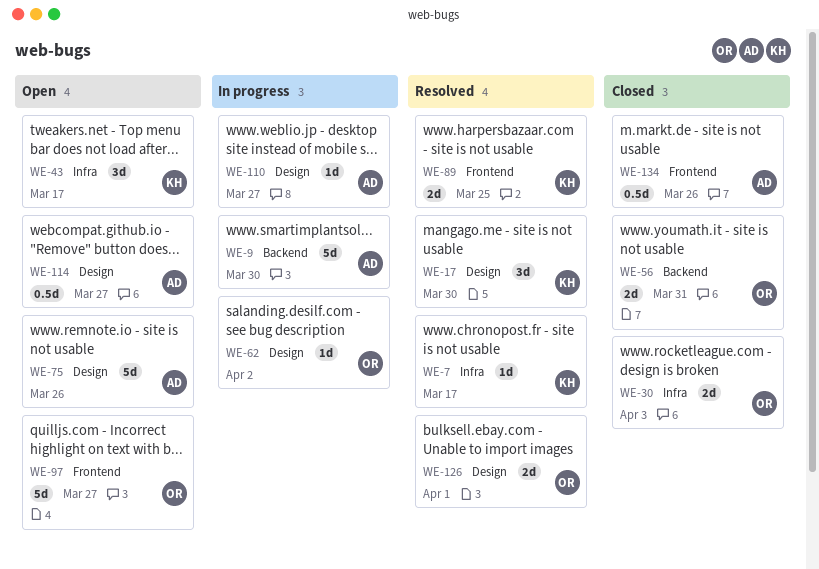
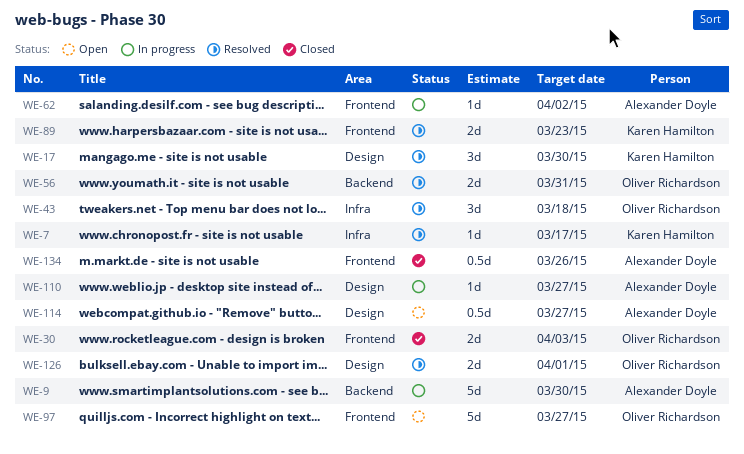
WE-30, label: Infra -> Frontend
WE-43, status: Open -> Resolved
WE-43, owner: Karen Hamilton -> Oliver Richardson
WE-43, due: Mar 17 -> Mar 18
WE-56, status: Closed -> Resolved
WE-62, owner: Oliver Richardson -> Alexander Doyle
WE-62, label: Design -> Frontend
WE-75: present -> none
WE-89, due: Mar 25 -> Mar 23

